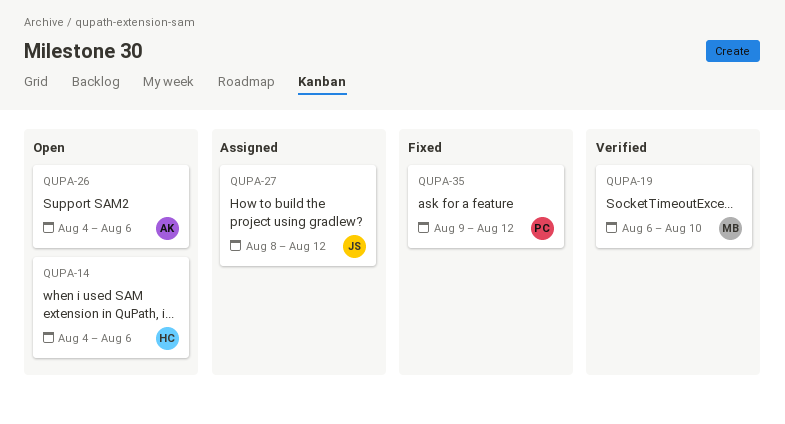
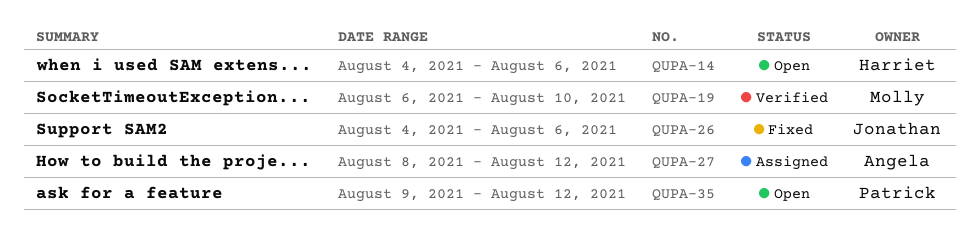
QUPA-26, status: Open -> Fixed
QUPA-26, owner: Angela -> Jonathan
QUPA-27, owner: Jonathan -> Angela
QUPA-35, status: Fixed -> Open

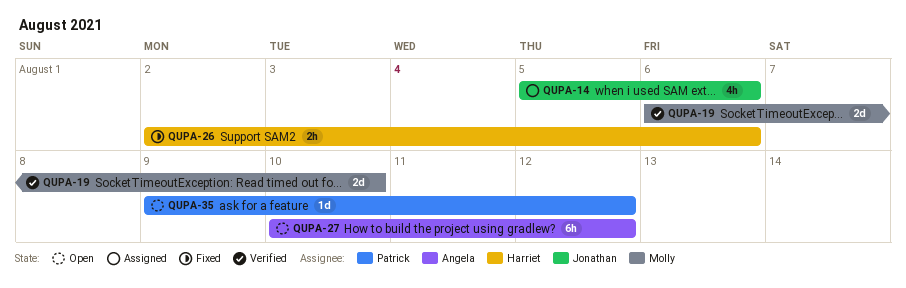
QUPA-14, status: Open -> Assigned
QUPA-14, owner: Harriet -> Jonathan
QUPA-14, start: Aug 4 -> Aug 5
QUPA-26, owner: Jonathan -> Harriet
QUPA-26, start: Aug 4 -> Aug 2
QUPA-27, status: Assigned -> Open
QUPA-27, start: Aug 8 -> Aug 10

